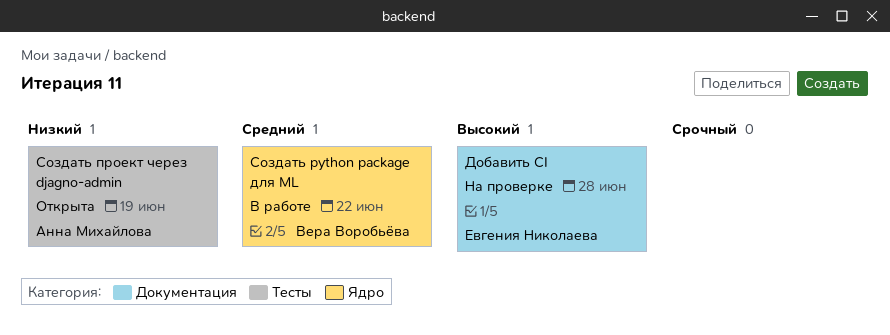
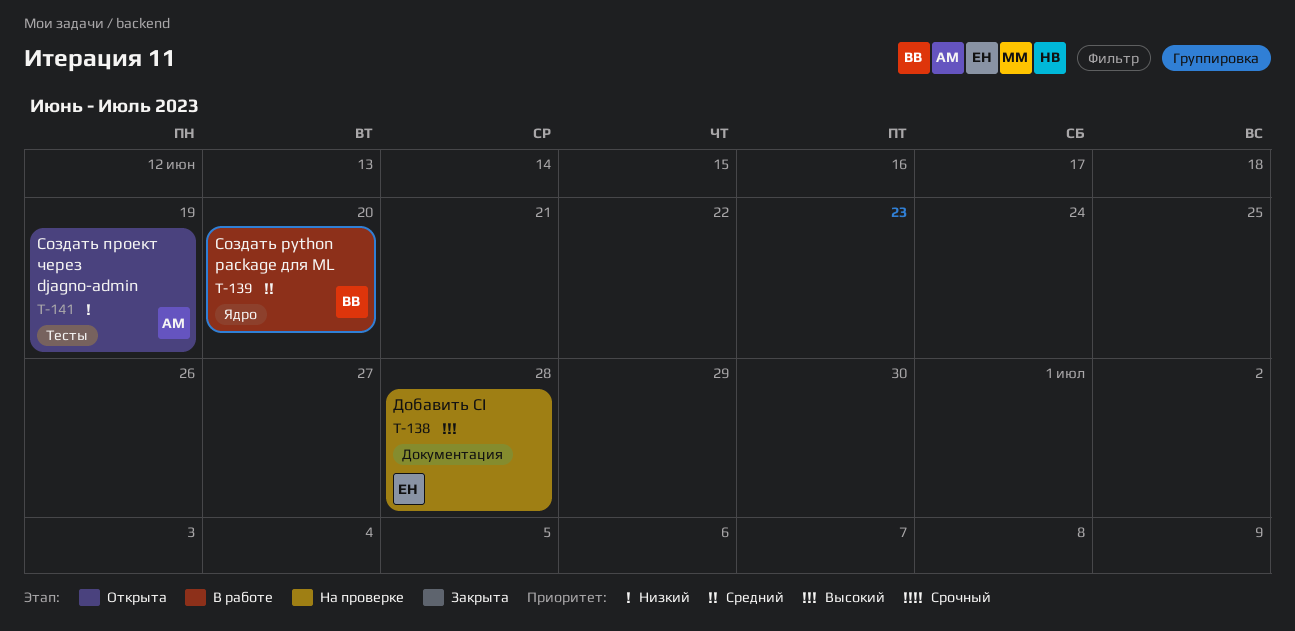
Создать python package для ML, due: Jun 22 -> Jun 20

